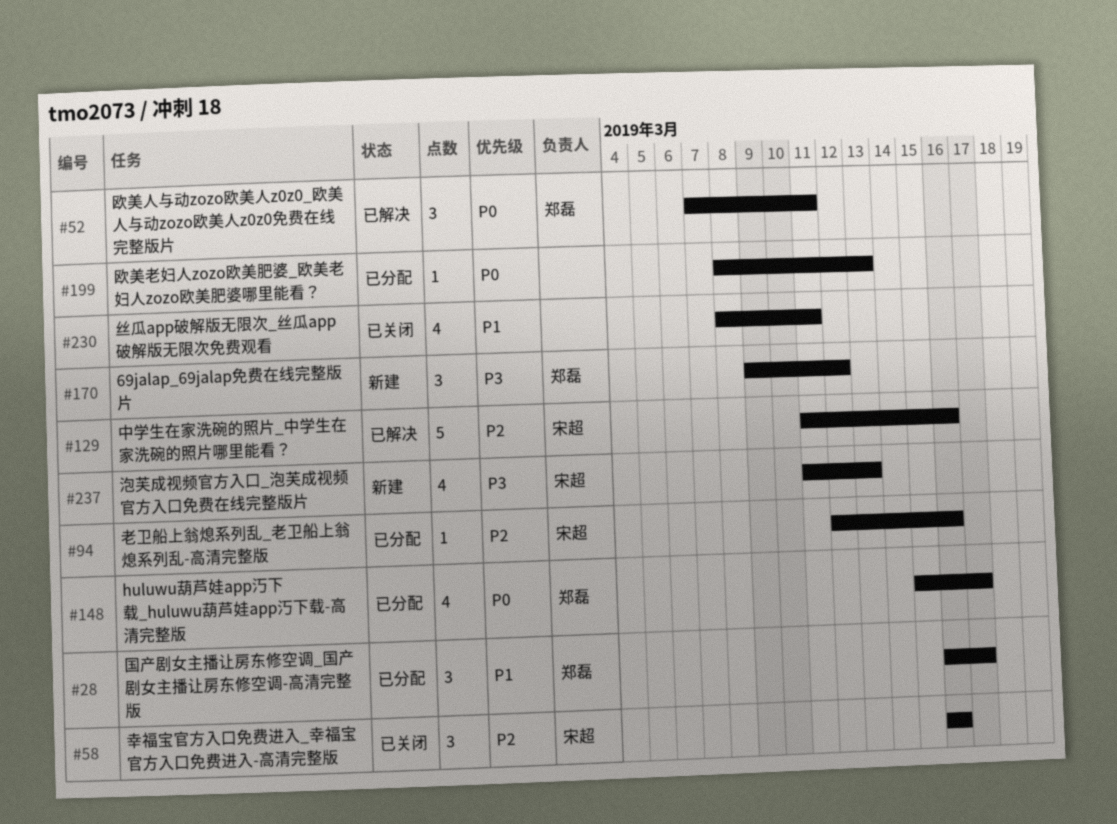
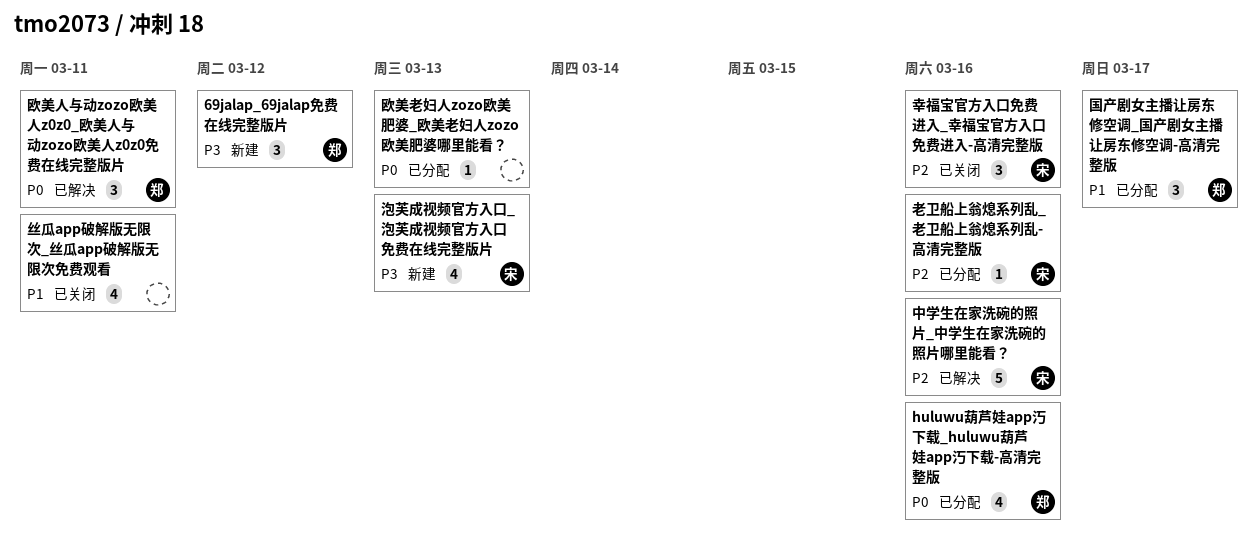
huluwu葫芦娃app汅下载_huluwu葫芦娃app汅下载-高清完整版, due: Mar 17 -> Mar 16

